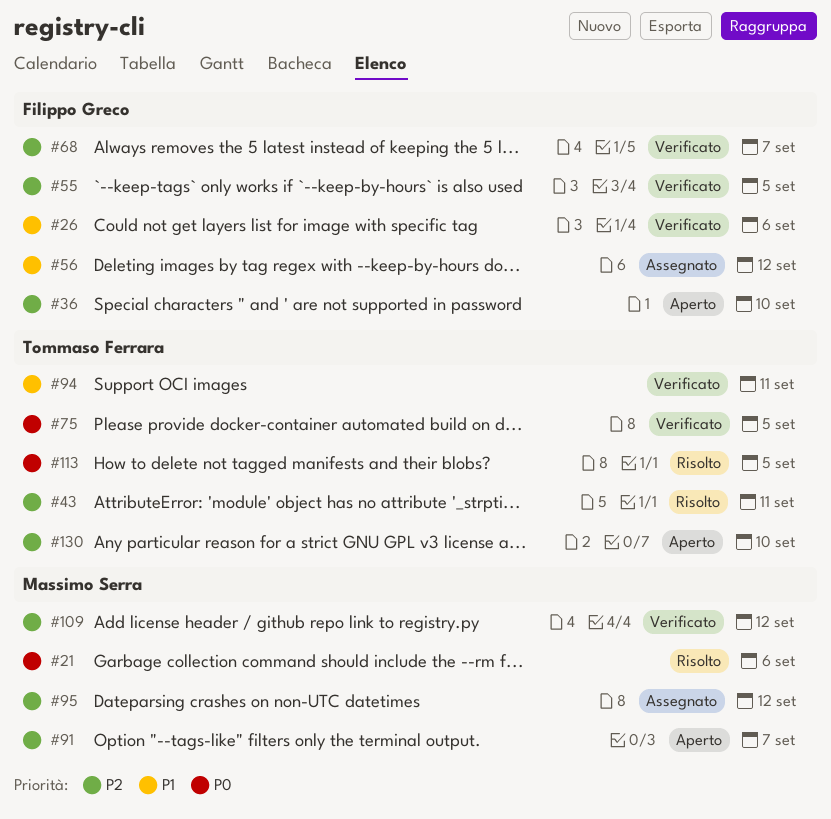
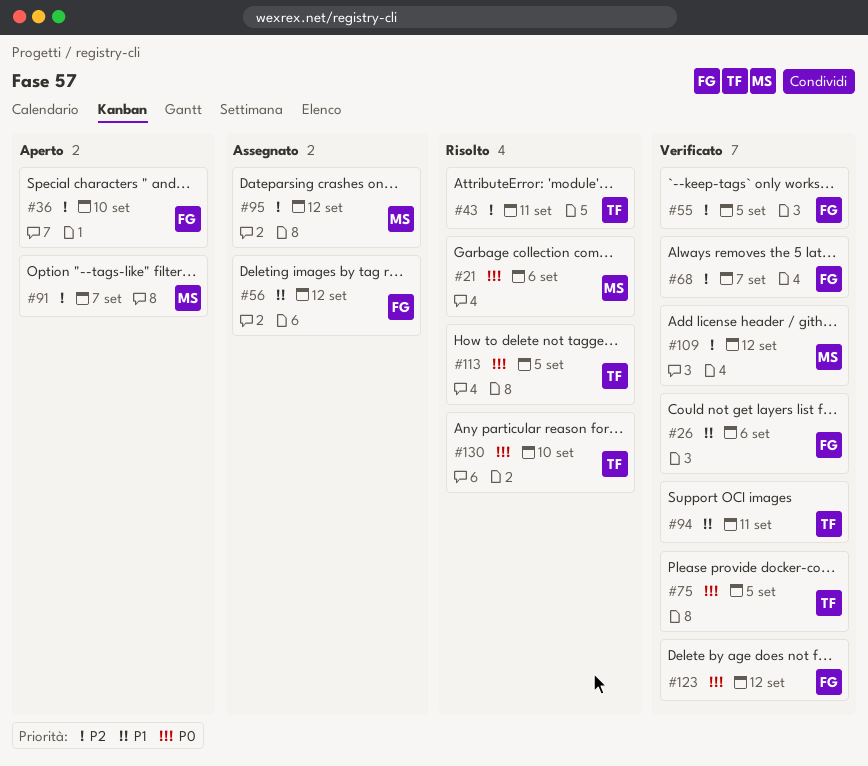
#123: none -> present
#130, status: Aperto -> Risolto
#130, priority: P2 -> P0

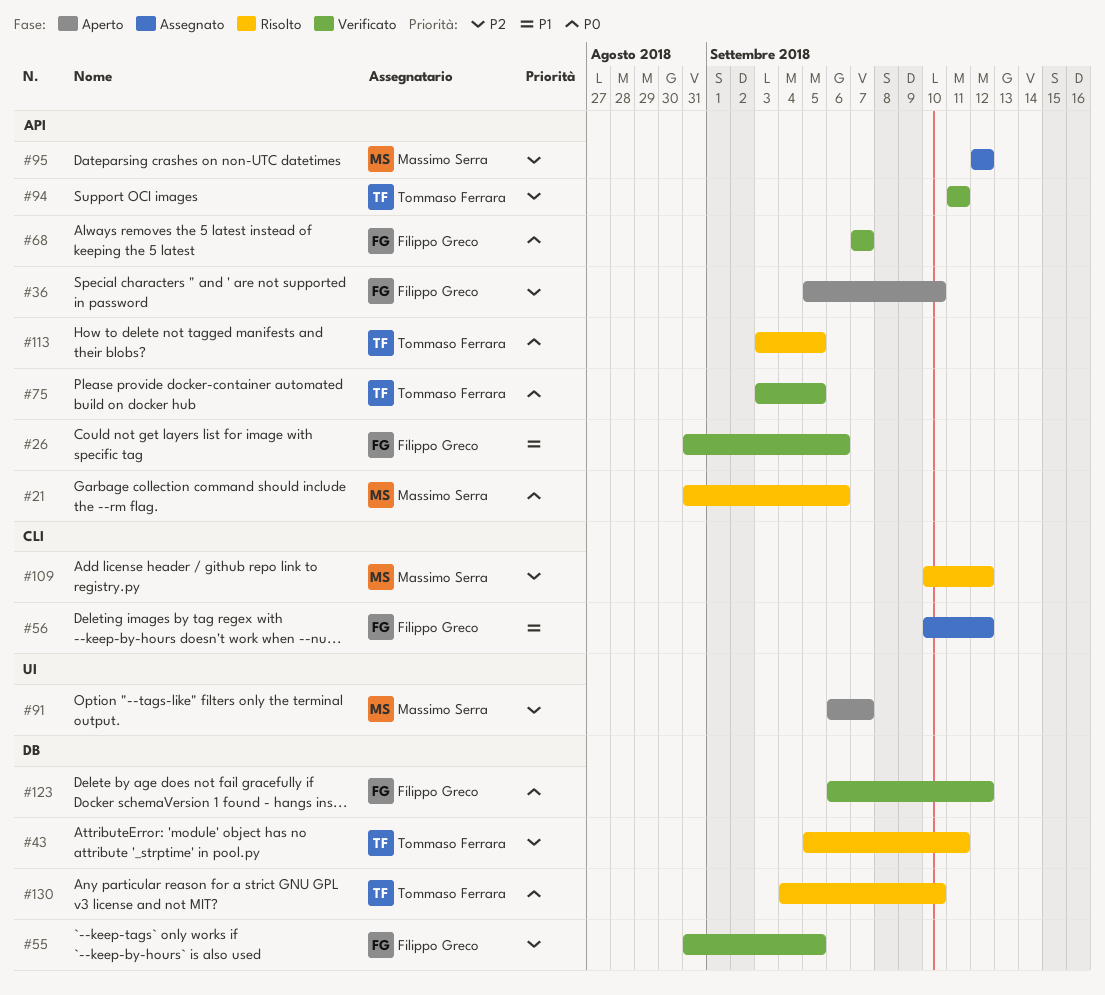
#68, priority: P2 -> P0
#94, priority: P1 -> P2
#109, status: Verificato -> Risolto

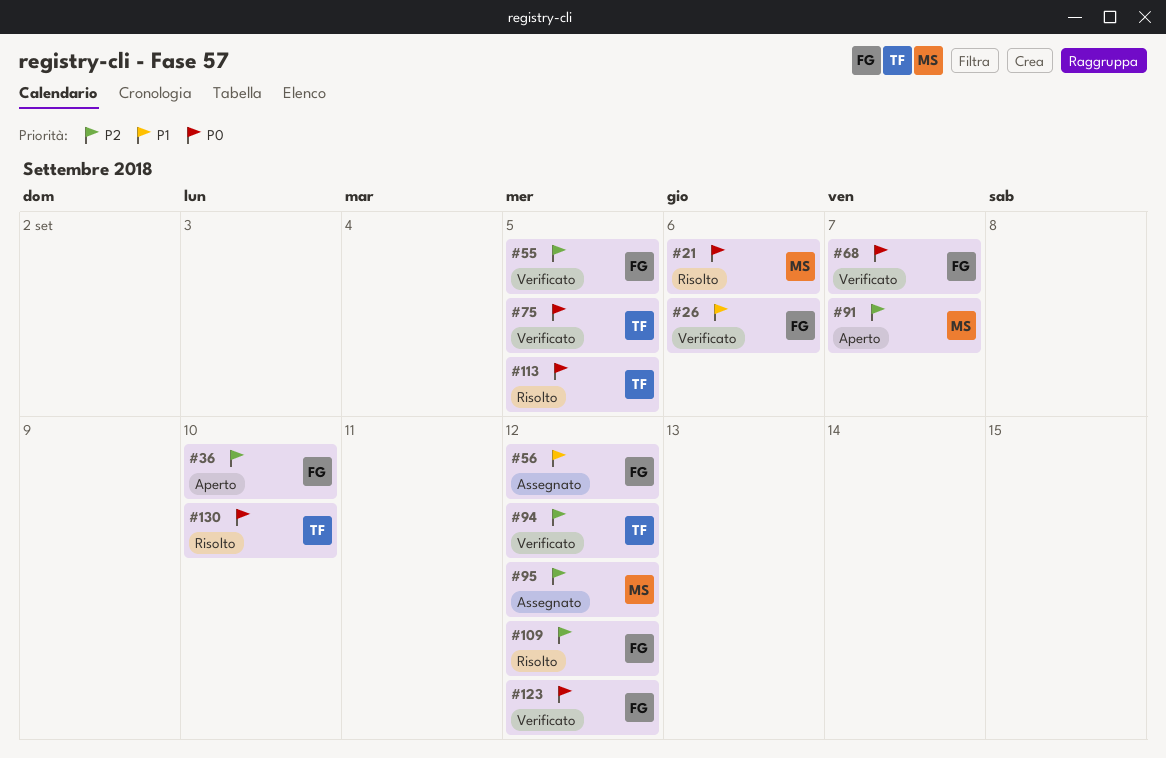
#43: present -> none
#94, due: Sep 11 -> Sep 12
#109, owner: Massimo Serra -> Filippo Greco

